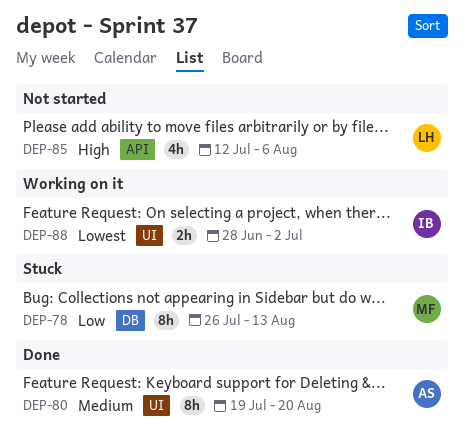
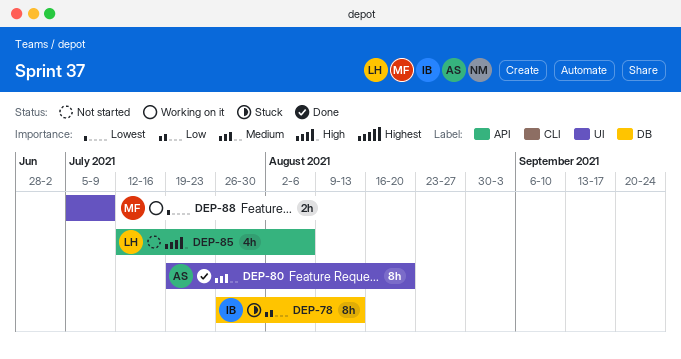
DEP-78, owner: MF -> IB
DEP-88, owner: IB -> MF
DEP-88, start: Jun 28 -> Jul 5
DEP-88, due: Jul 2 -> Jul 9

